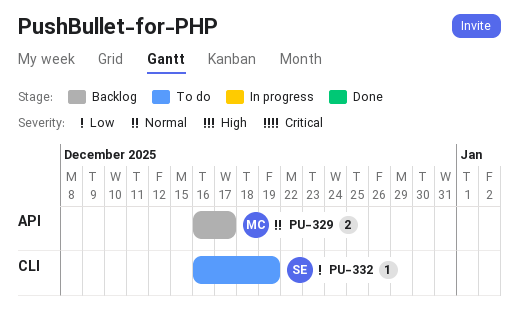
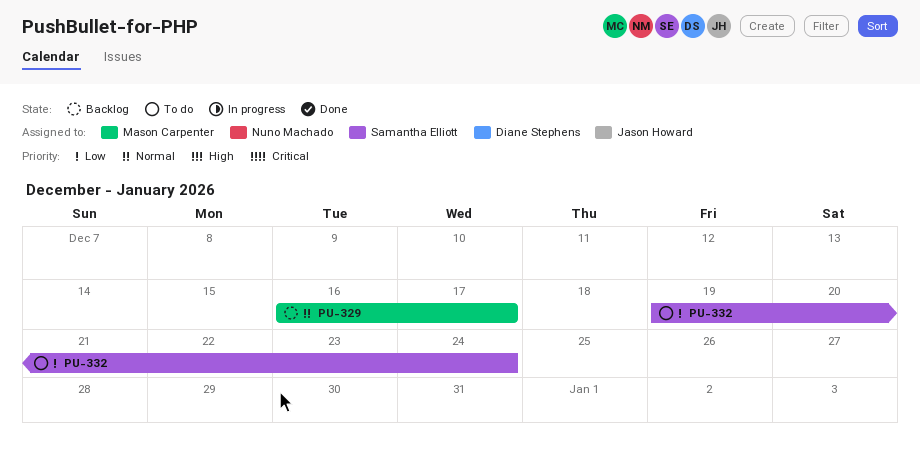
PU-332, start: Dec 16 -> Dec 19
PU-332, due: Dec 19 -> Dec 24

